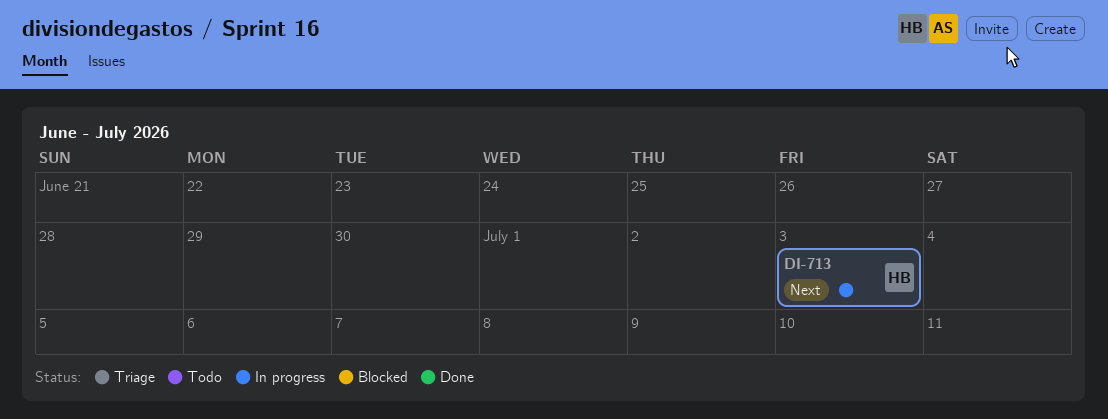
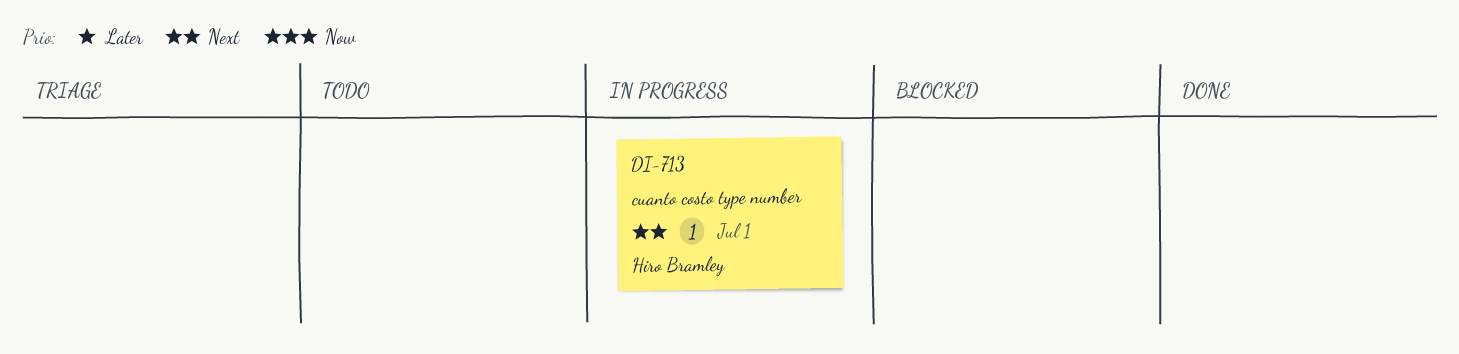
DI-713, due: Jul 3 -> Jul 1

